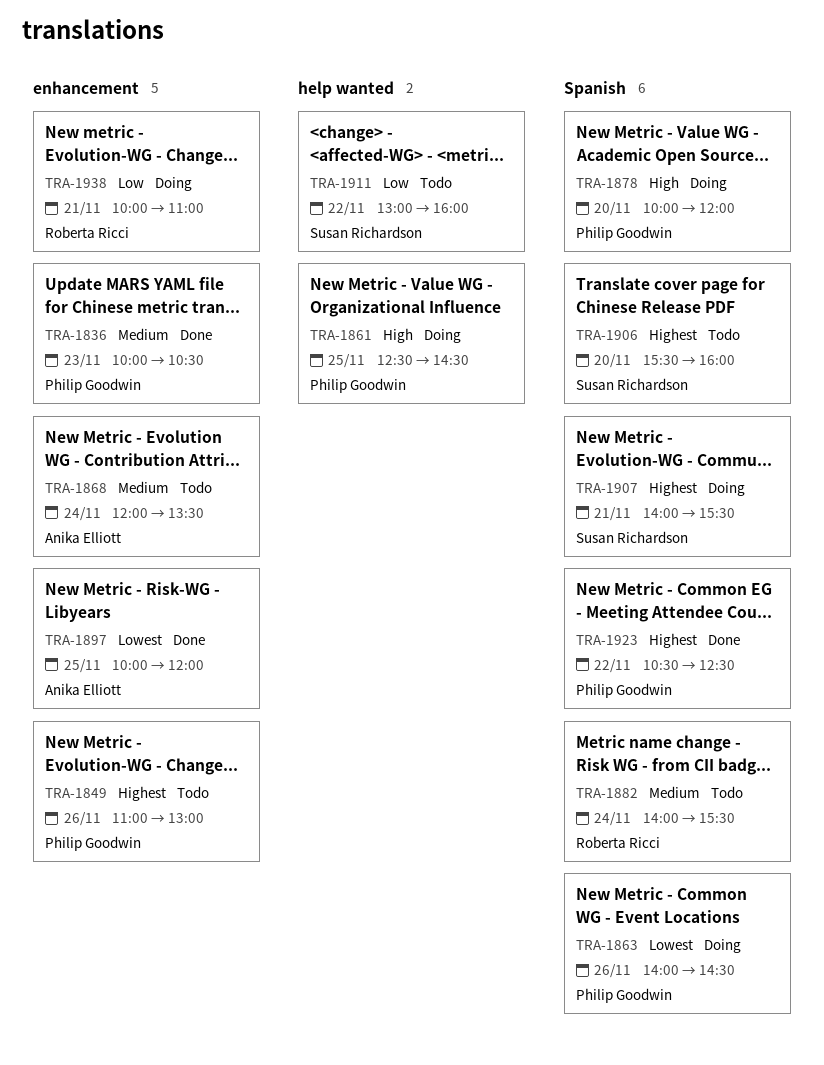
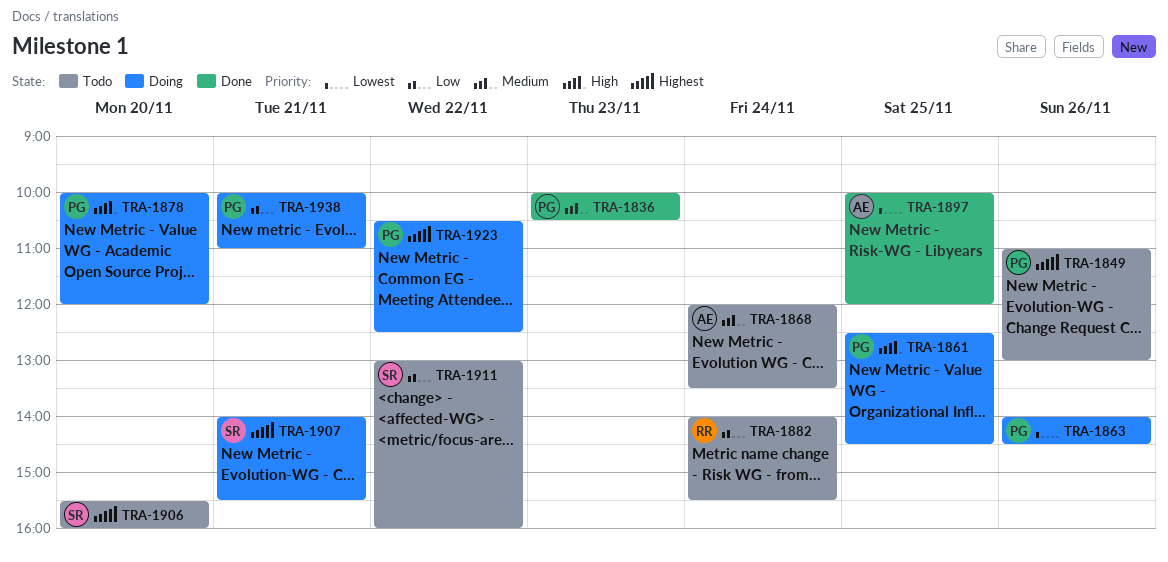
TRA-1882, priority: Medium -> Low
TRA-1923, status: Done -> Doing
TRA-1938, owner: Roberta Ricci -> Philip Goodwin

